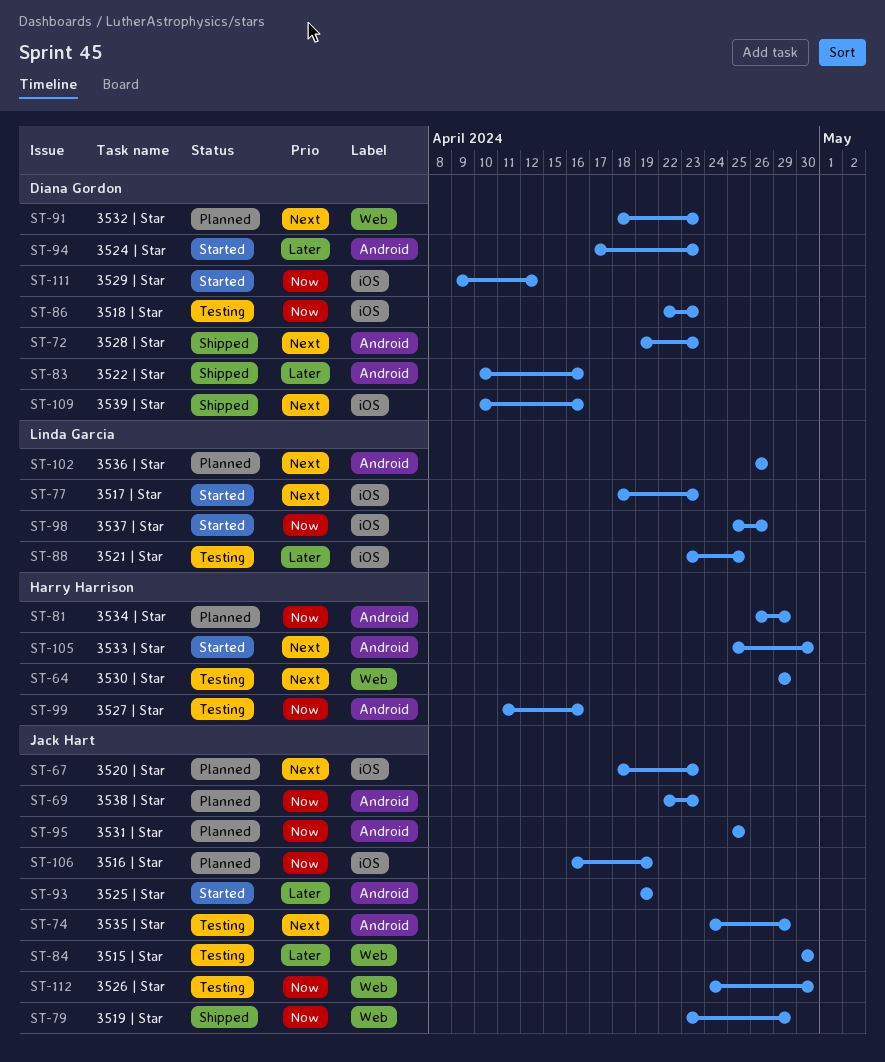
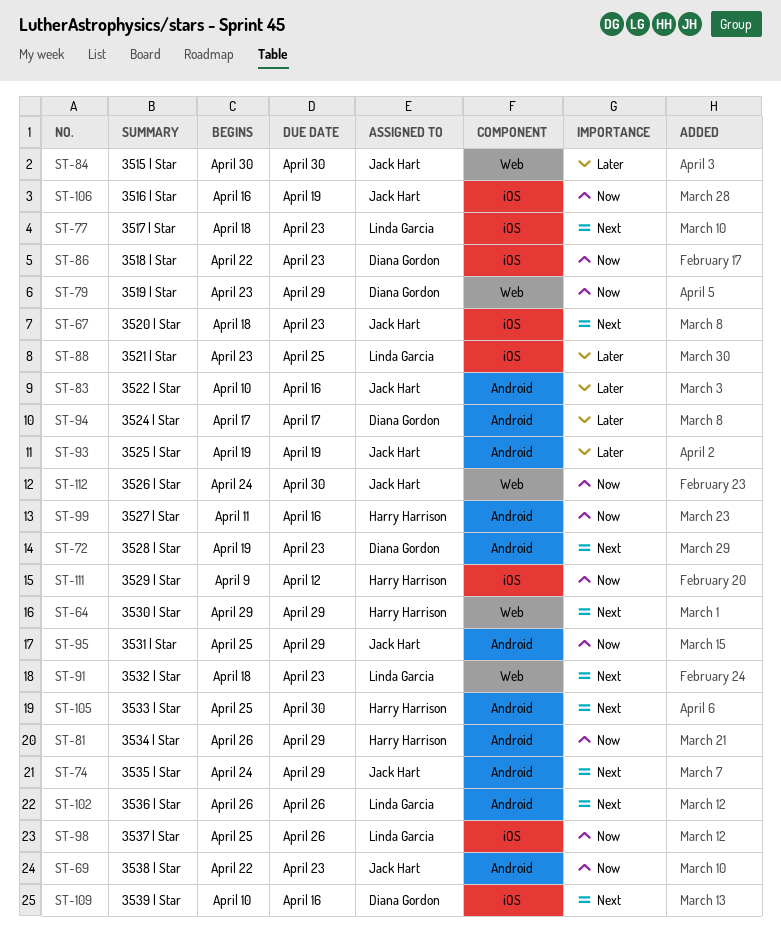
ST-79, owner: Jack Hart -> Diana Gordon
ST-83, owner: Diana Gordon -> Jack Hart
ST-91, owner: Diana Gordon -> Linda Garcia
ST-94, due: Apr 23 -> Apr 17
ST-95, due: Apr 25 -> Apr 29
ST-111, owner: Diana Gordon -> Harry Harrison

